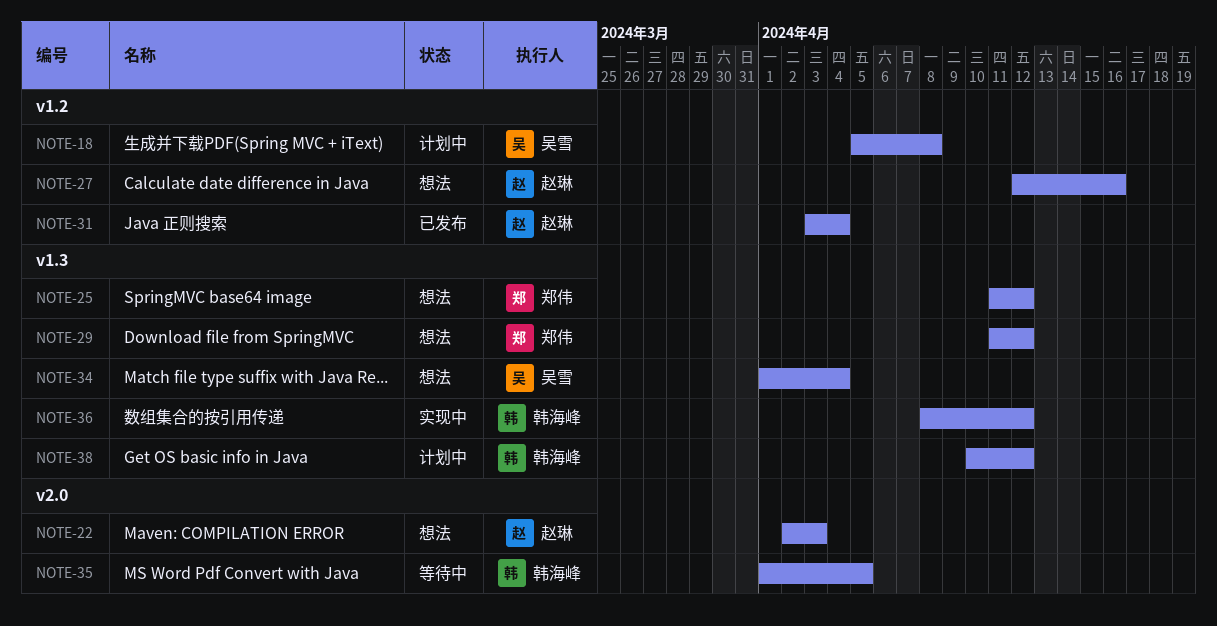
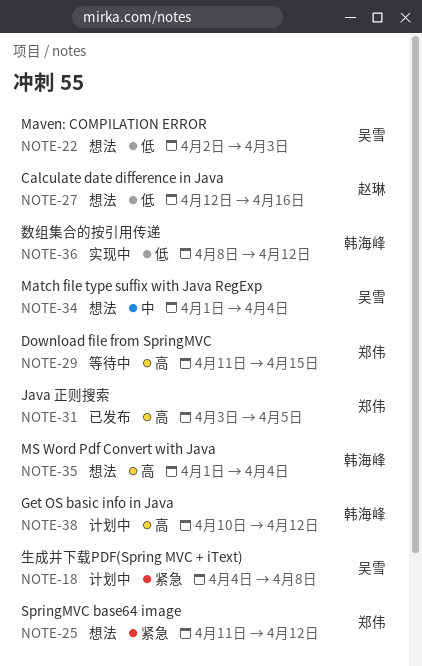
NOTE-18, start: Apr 5 -> Apr 4
NOTE-22, owner: 赵琳 -> 吴雪
NOTE-29, status: 想法 -> 等待中
NOTE-29, due: Apr 12 -> Apr 15
NOTE-31, owner: 赵琳 -> 郑伟
NOTE-31, due: Apr 4 -> Apr 5
NOTE-35, status: 等待中 -> 想法
NOTE-35, due: Apr 5 -> Apr 4

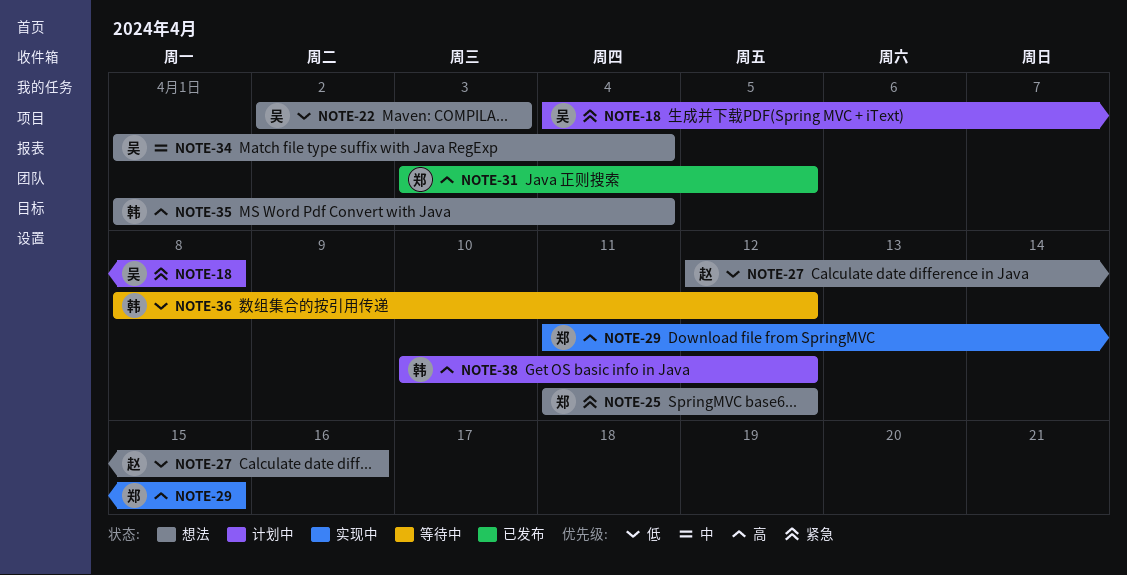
NOTE-29, status: 等待中 -> 实现中
NOTE-36, status: 实现中 -> 等待中

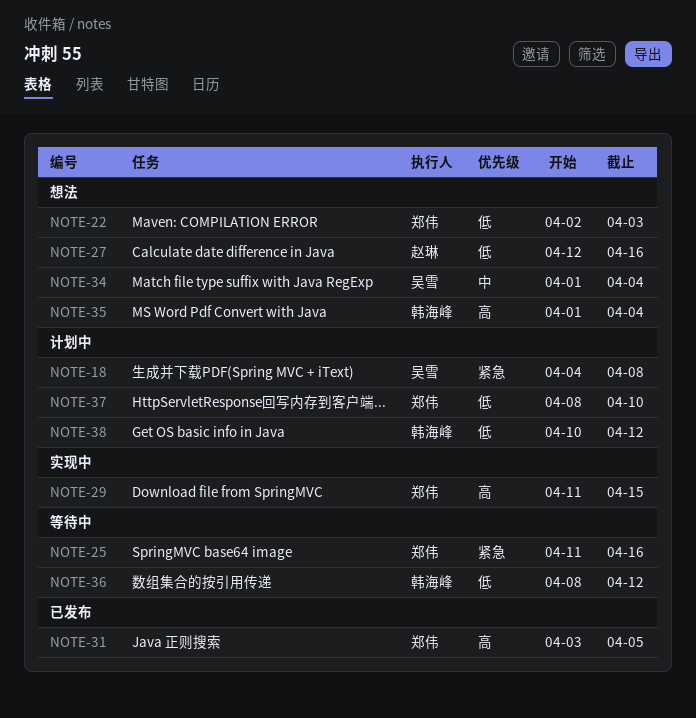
NOTE-22, owner: 吴雪 -> 郑伟
NOTE-25, status: 想法 -> 等待中
NOTE-25, due: Apr 12 -> Apr 16
NOTE-37: none -> present
NOTE-38, priority: 高 -> 低

